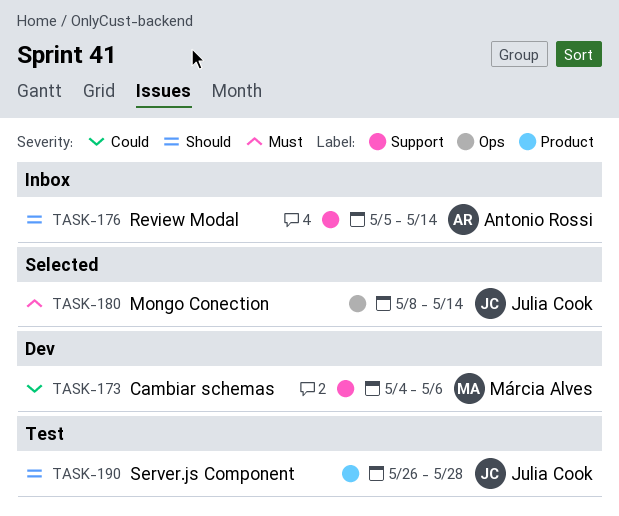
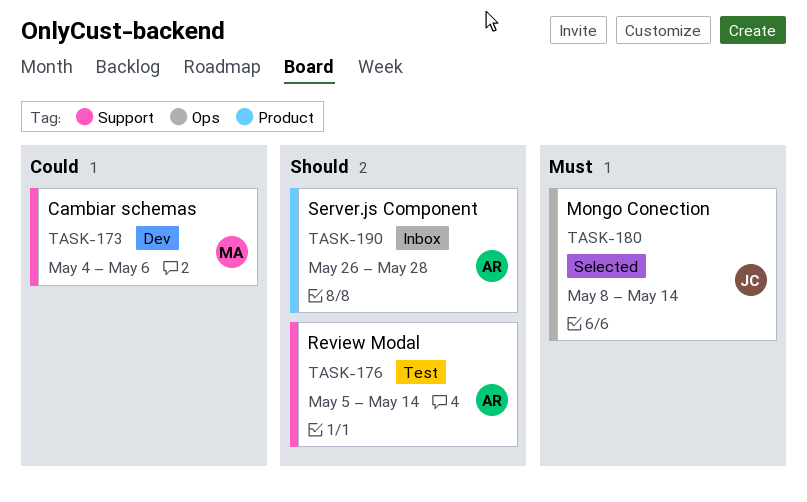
TASK-176, status: Inbox -> Test
TASK-190, status: Test -> Inbox
TASK-190, owner: Julia Cook -> Antonio Rossi

